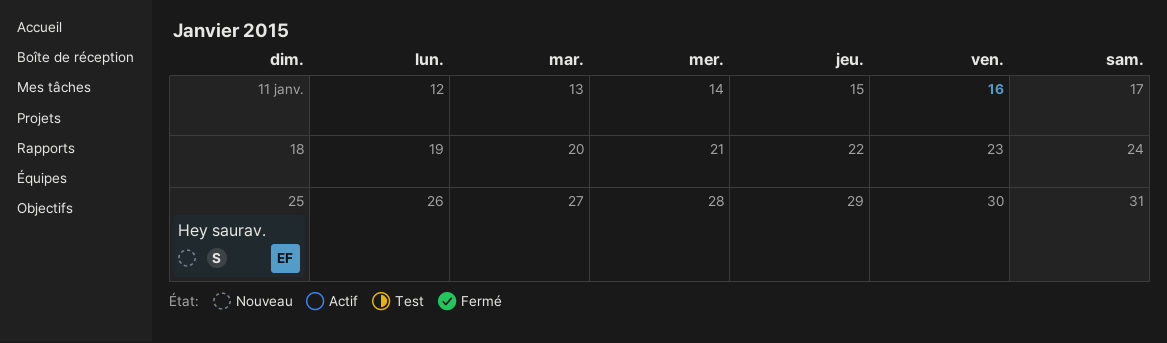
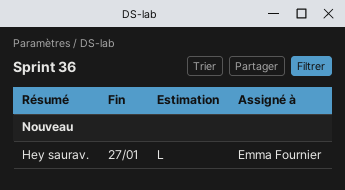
Hey saurav., estimate: S -> L
Hey saurav., due: Jan 25 -> Jan 27

